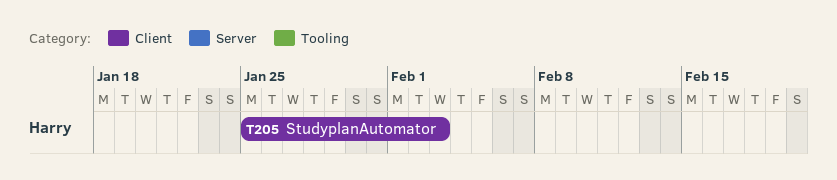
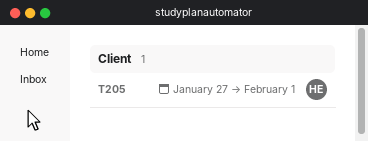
T205, start: Jan 25 -> Jan 27
T205, due: Feb 3 -> Feb 1

